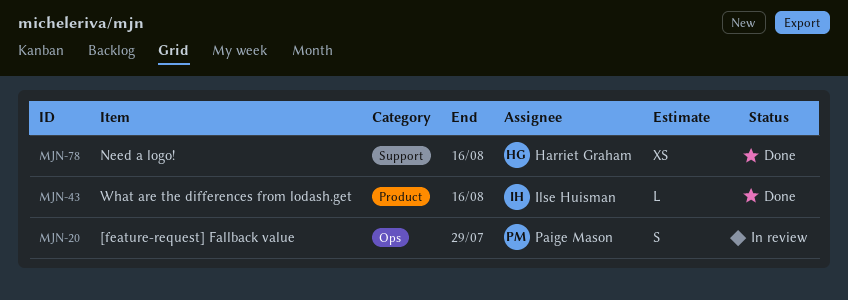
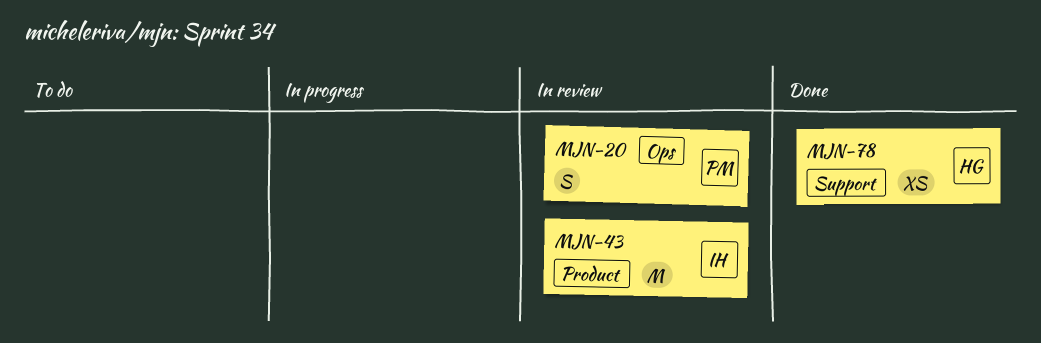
MJN-43, status: Done -> In review
MJN-43, estimate: L -> M

